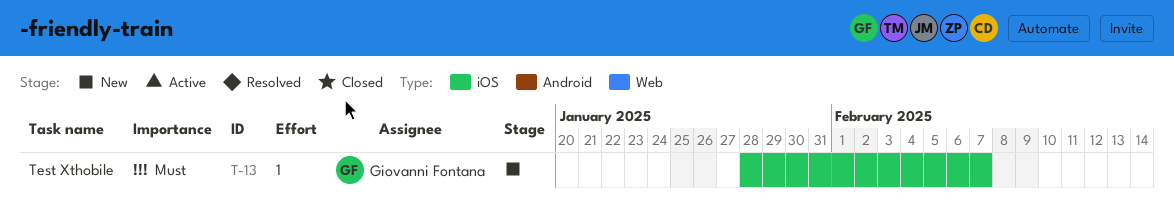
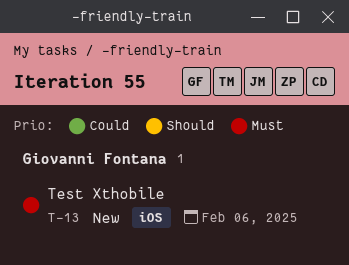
T-13, due: Feb 7 -> Feb 6

